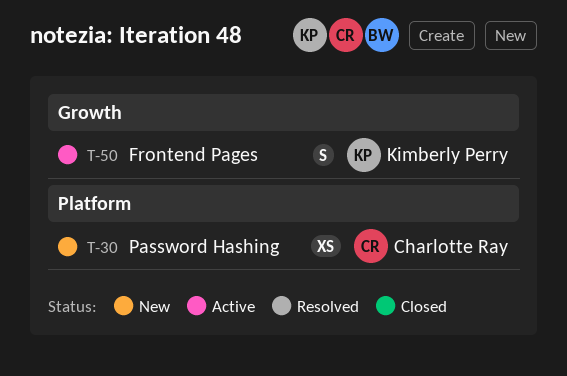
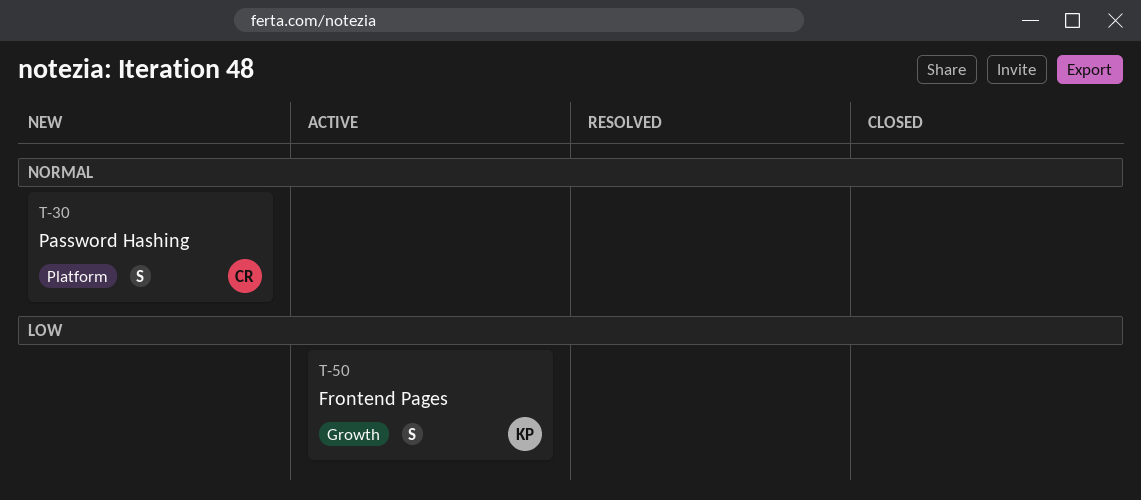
T-30, estimate: XS -> S

